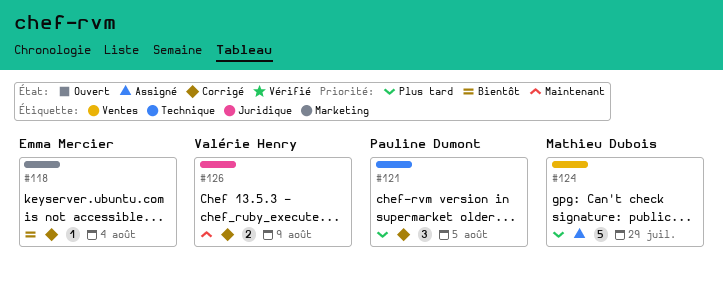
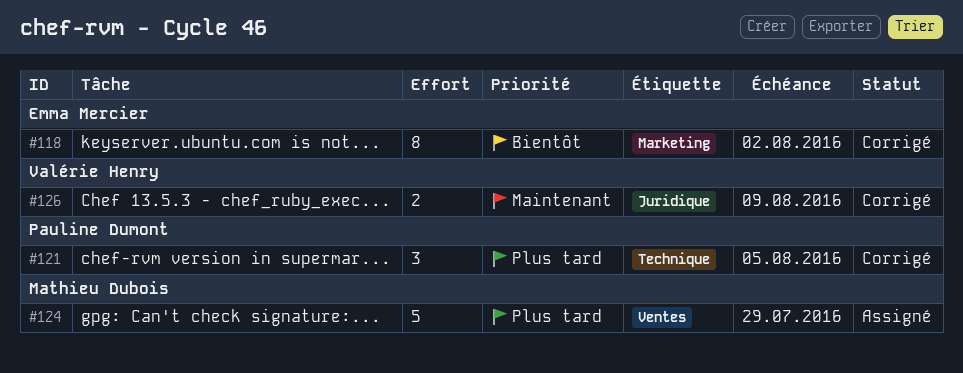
#118, estimate: 1 -> 8
#118, due: Aug 4 -> Aug 2

